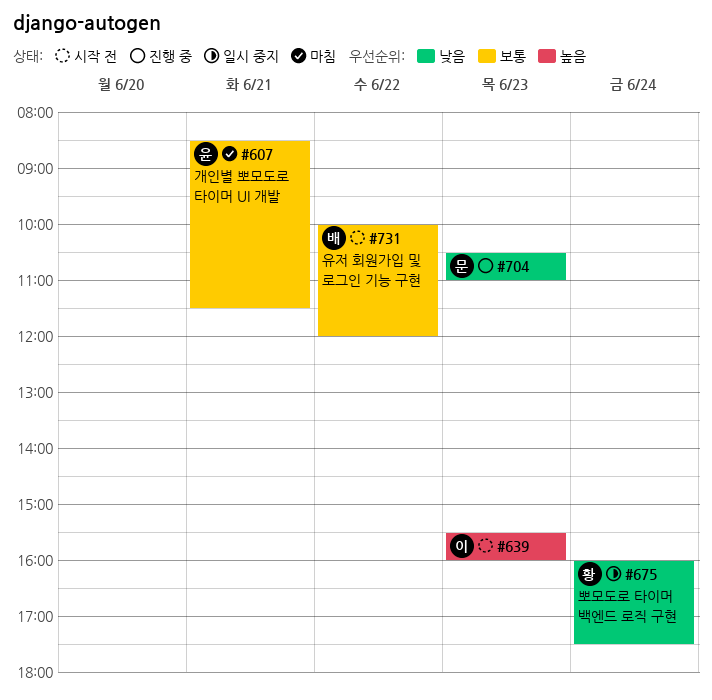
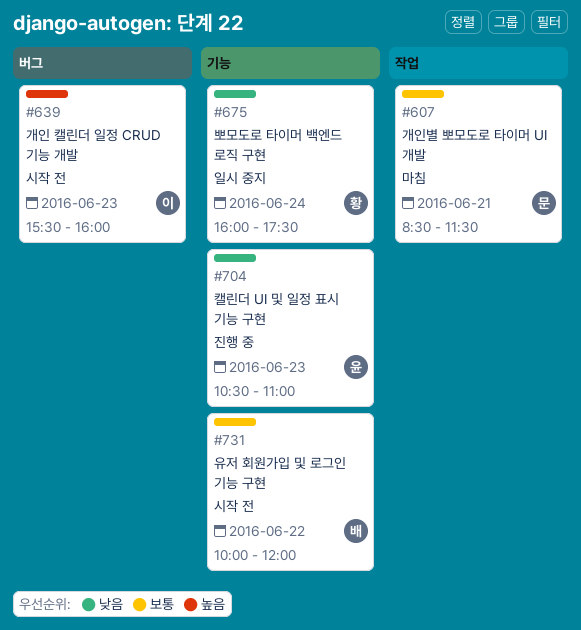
#607, owner: 윤 -> 문
#704, owner: 문 -> 윤

